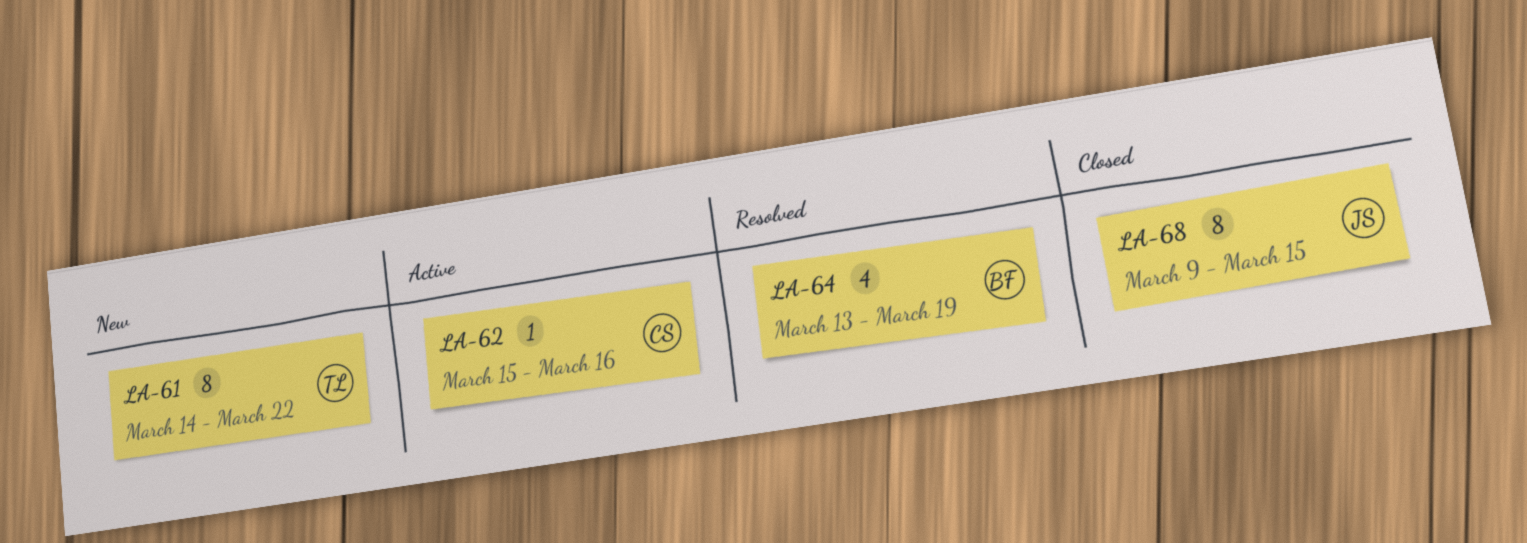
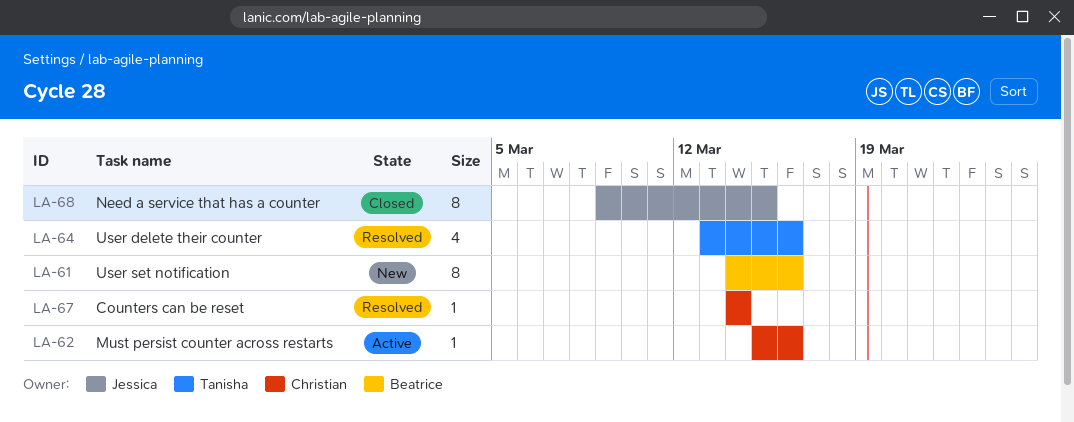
LA-61, owner: Tanisha -> Beatrice
LA-61, due: Mar 22 -> Mar 16
LA-64, owner: Beatrice -> Tanisha
LA-64, due: Mar 19 -> Mar 16
LA-67: none -> present

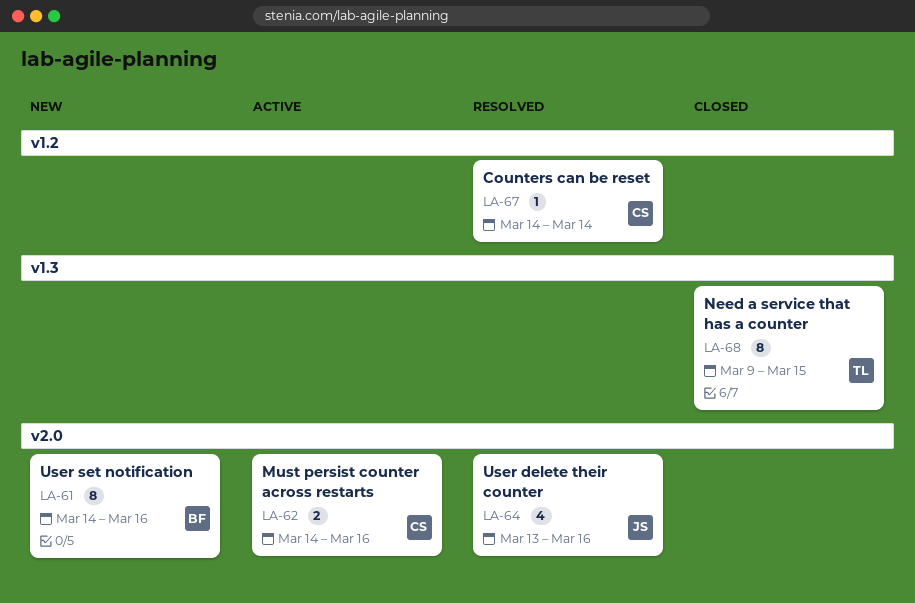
LA-62, estimate: 1 -> 2
LA-62, start: Mar 15 -> Mar 14
LA-64, owner: Tanisha -> Jessica
LA-68, owner: Jessica -> Tanisha

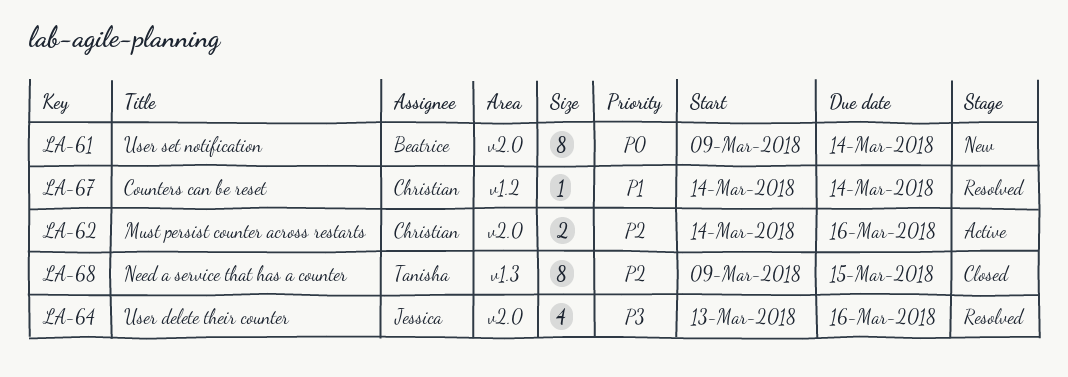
LA-61, start: Mar 14 -> Mar 9
LA-61, due: Mar 16 -> Mar 14

